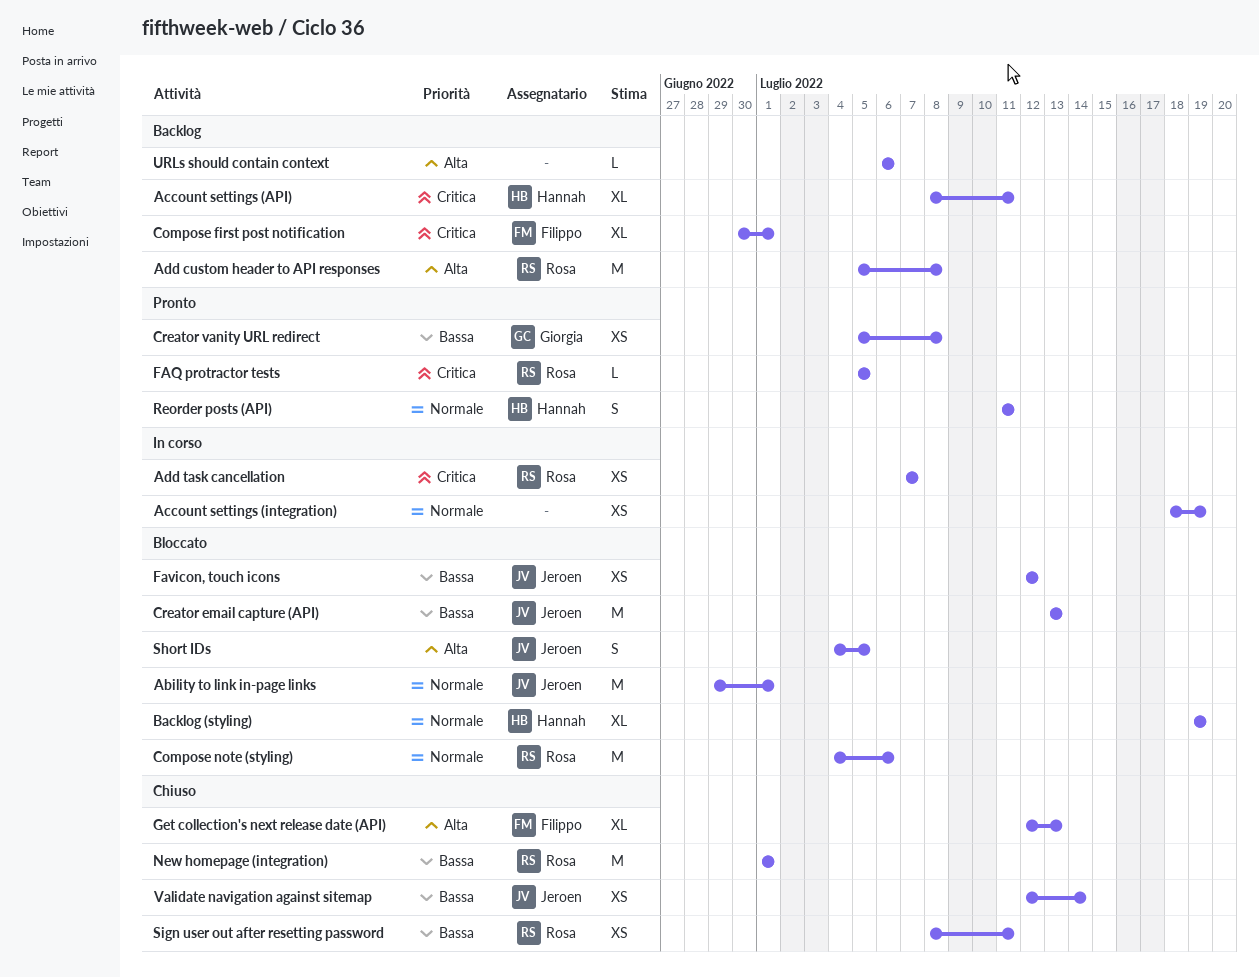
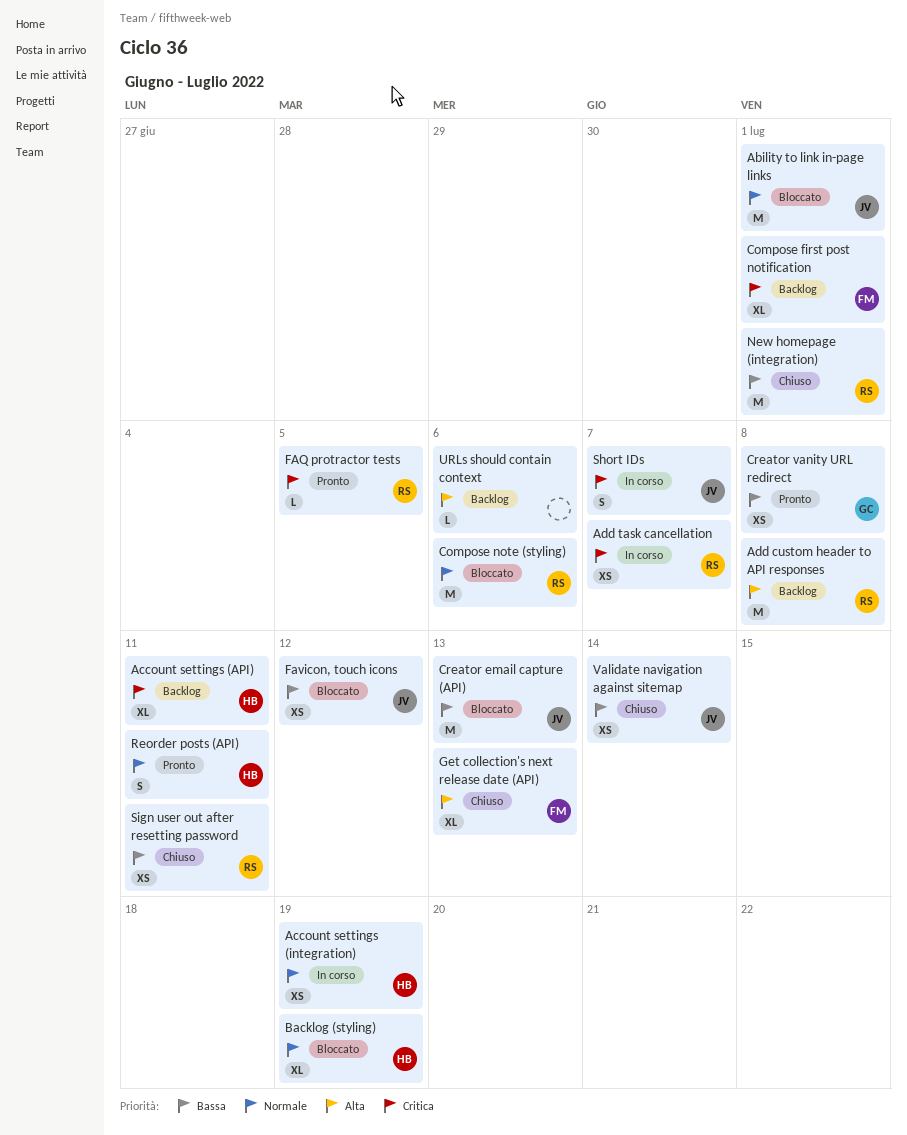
Account settings (integration), owner: none -> Hannah
Short IDs, status: Bloccato -> In corso
Short IDs, priority: Alta -> Critica
Short IDs, due: Jul 5 -> Jul 7

